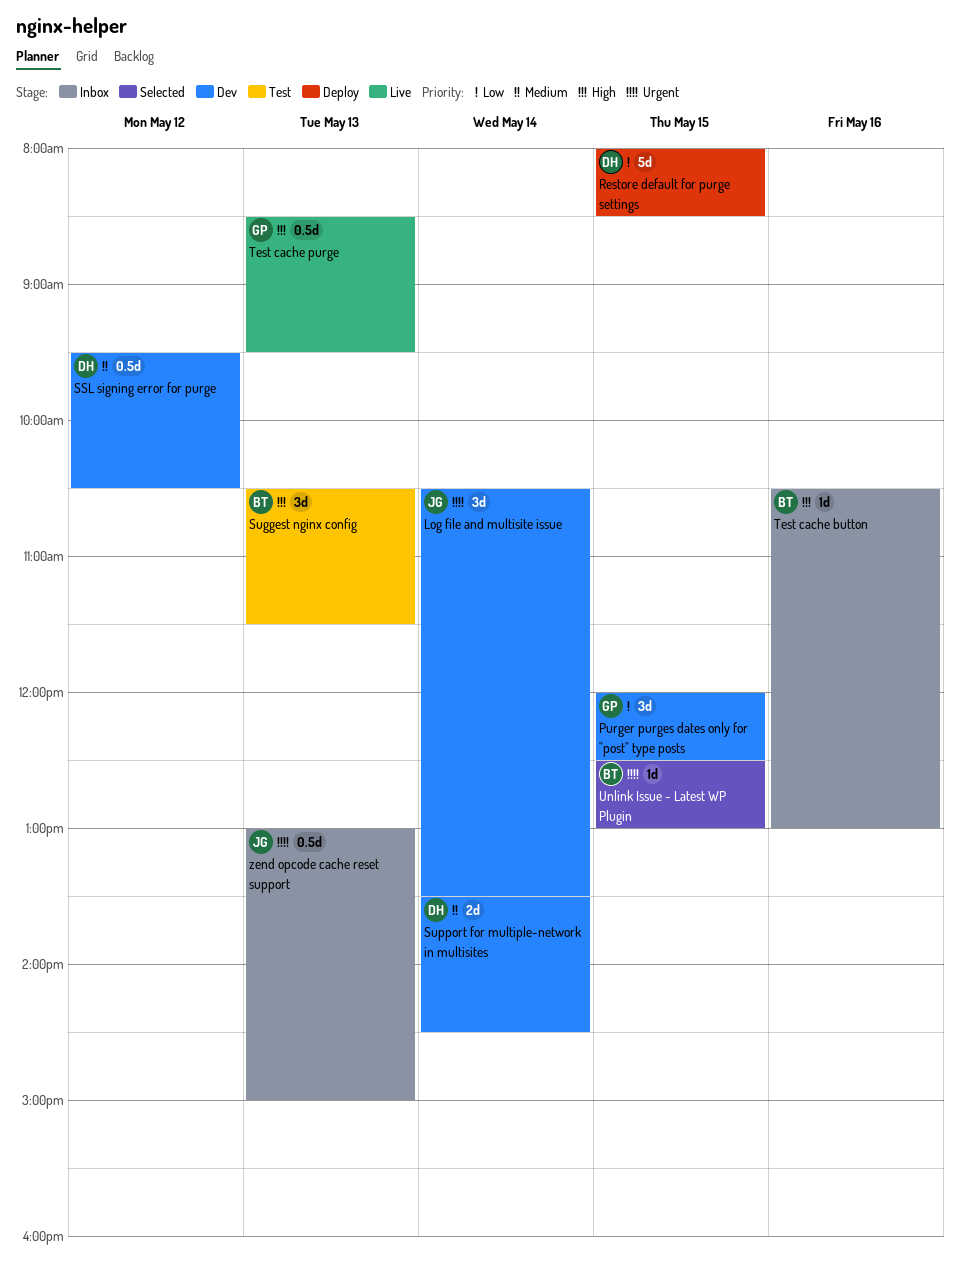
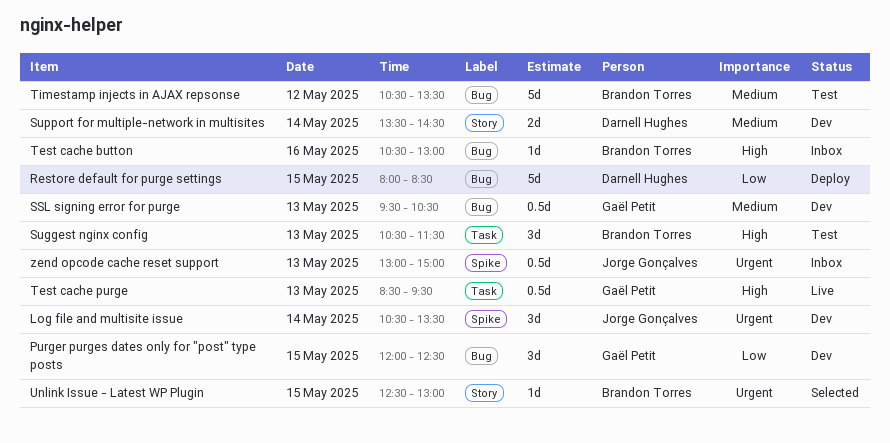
SSL signing error for purge, owner: Darnell Hughes -> Gaël Petit
SSL signing error for purge, day: May 12 -> May 13
Timestamp injects in AJAX repsonse: none -> present

